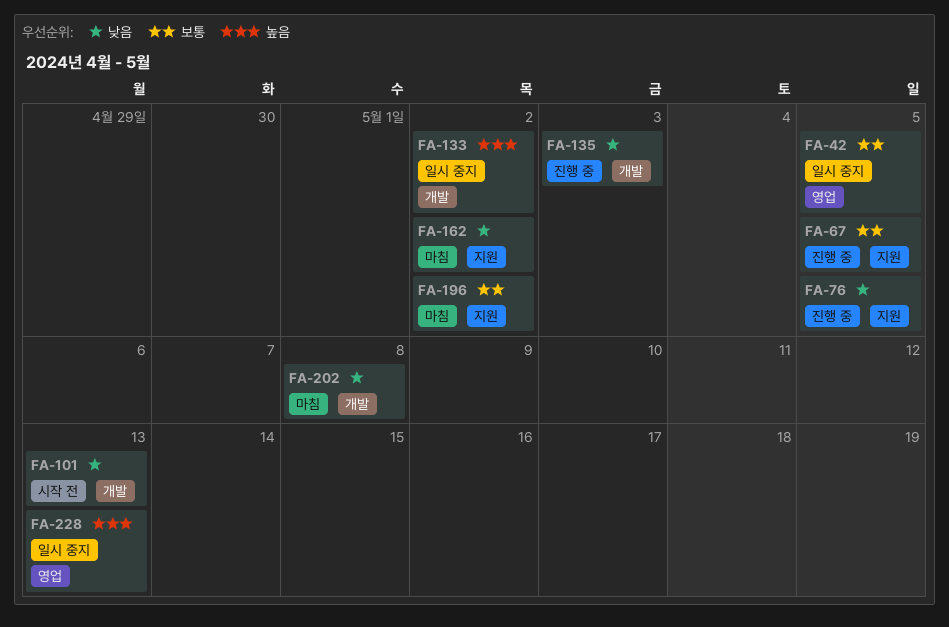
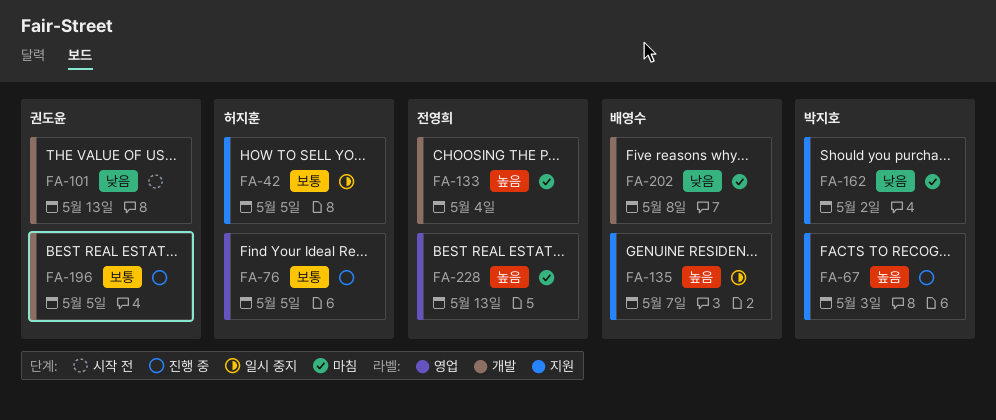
FA-42, label: 영업 -> 지원
FA-67, priority: 보통 -> 높음
FA-67, due: May 5 -> May 3
FA-76, priority: 낮음 -> 보통
FA-76, label: 지원 -> 영업
FA-133, status: 일시 중지 -> 마침
FA-133, due: May 2 -> May 4
FA-135, status: 진행 중 -> 일시 중지
FA-135, priority: 낮음 -> 높음
FA-135, label: 개발 -> 지원
FA-135, due: May 3 -> May 7
FA-196, status: 마침 -> 진행 중
FA-196, label: 지원 -> 개발
FA-196, due: May 2 -> May 5
FA-228, status: 일시 중지 -> 마침

